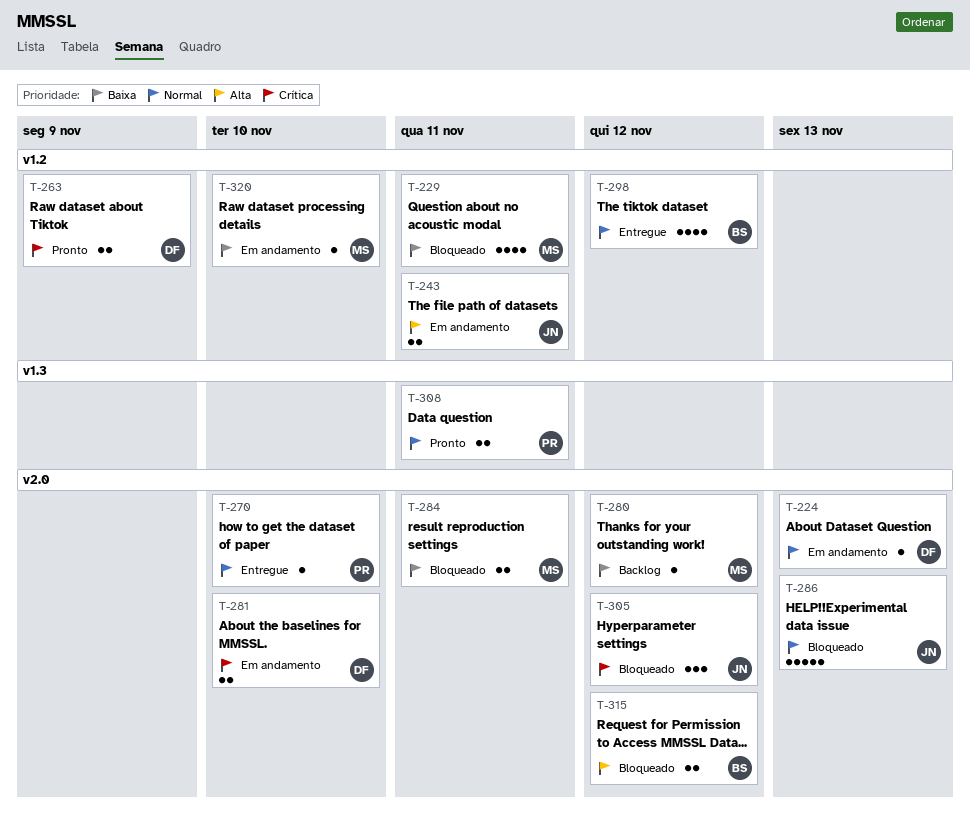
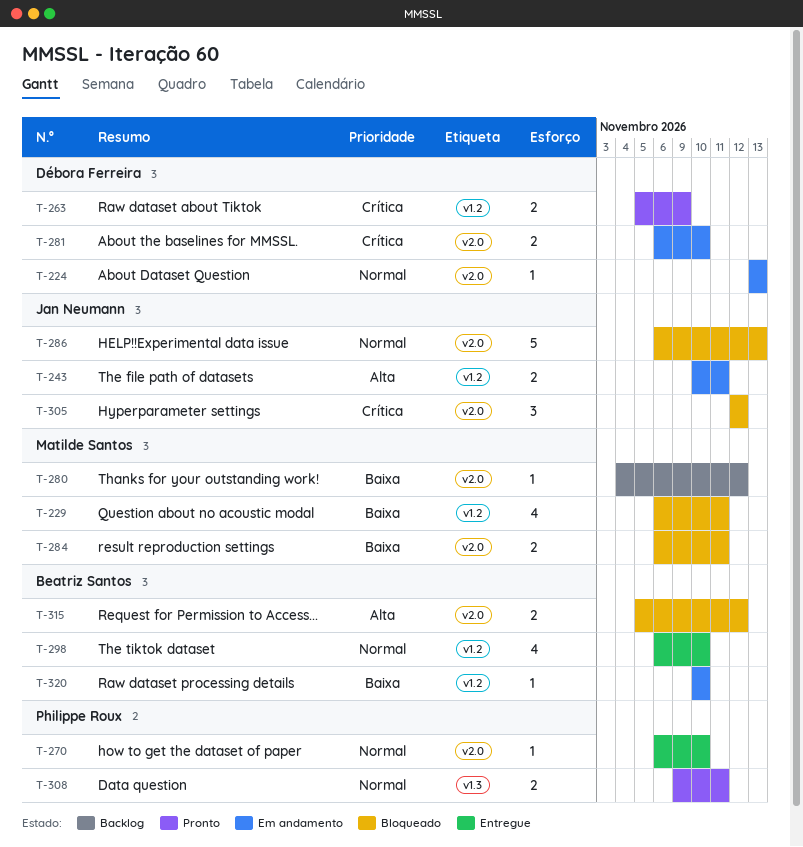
T-298, due: Nov 12 -> Nov 10
T-320, owner: Matilde Santos -> Beatriz Santos

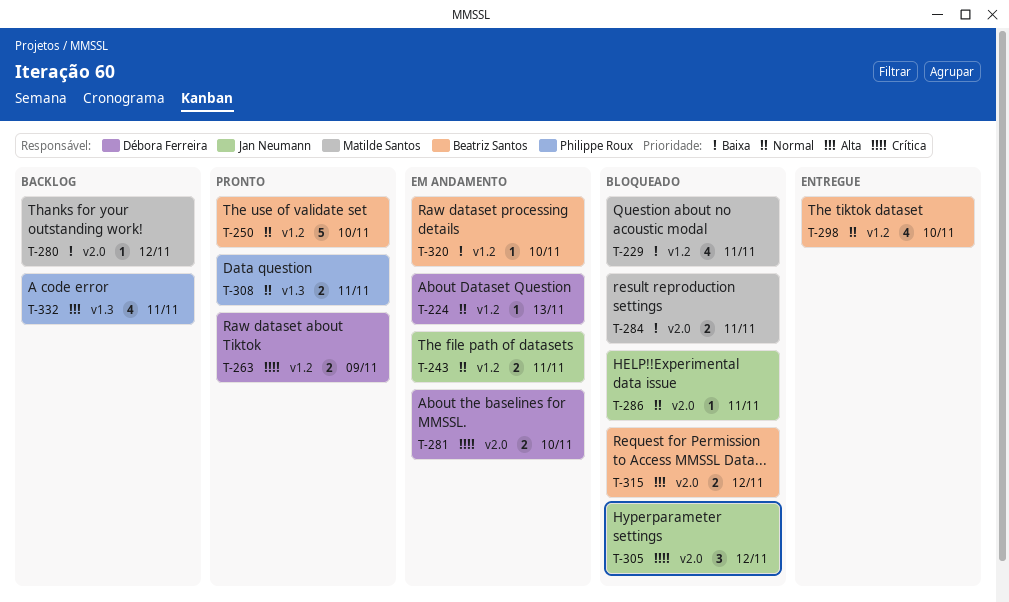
T-224, label: v2.0 -> v1.2
T-243, priority: Alta -> Normal
T-250: none -> present
T-270: present -> none
T-286, estimate: 5 -> 1
T-286, due: Nov 13 -> Nov 11
T-332: none -> present

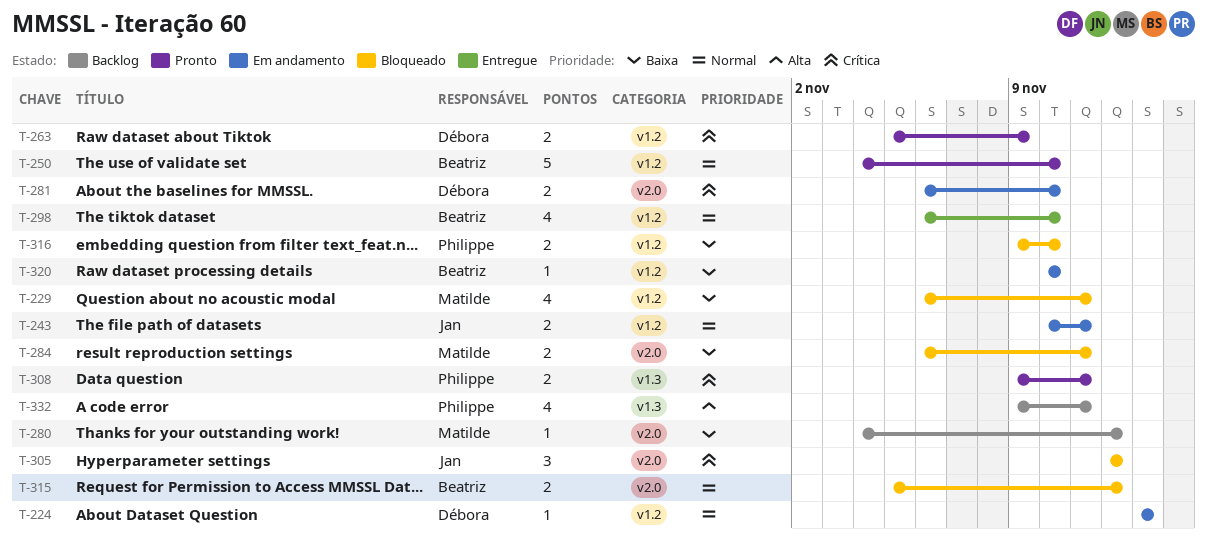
T-286: present -> none
T-308, priority: Normal -> Crítica
T-315, priority: Alta -> Normal
T-316: none -> present

